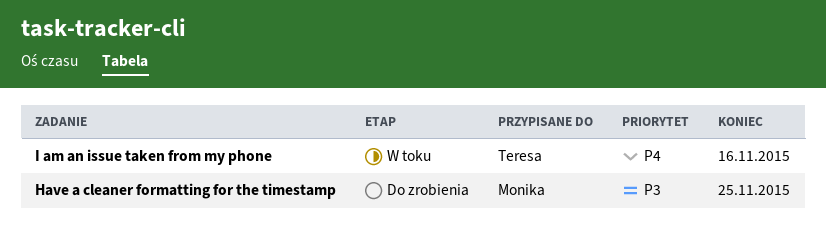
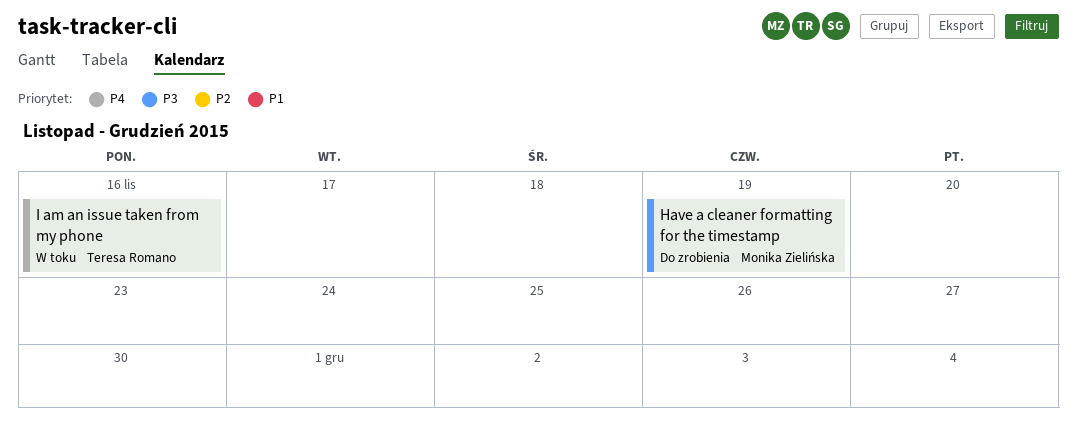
Have a cleaner formatting for the timestamp, due: Nov 25 -> Nov 19

